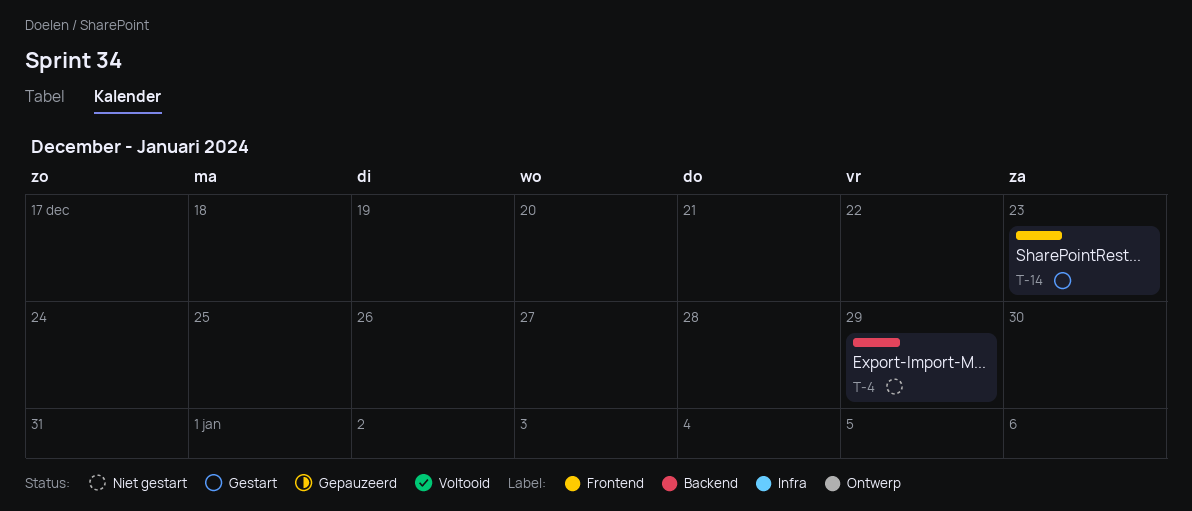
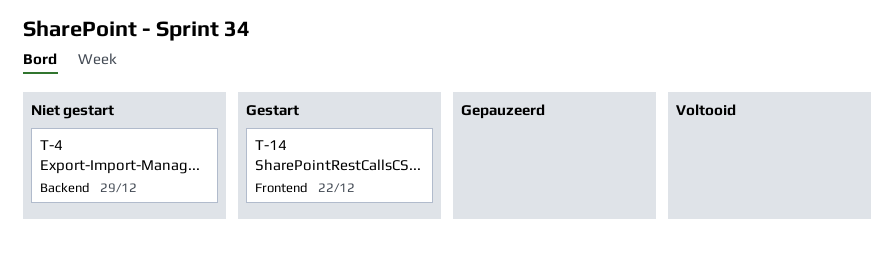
T-14, due: Dec 23 -> Dec 22

